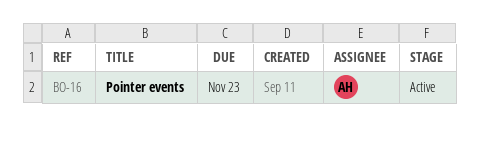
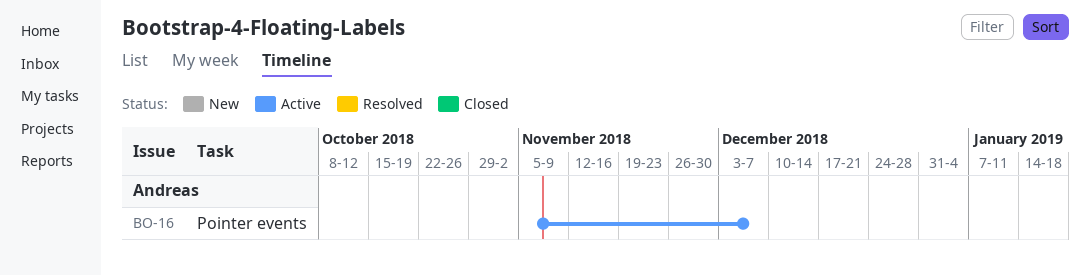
BO-16, due: Nov 23 -> Dec 7

